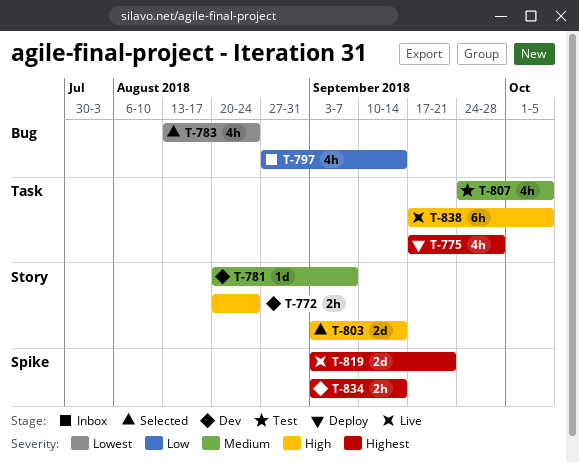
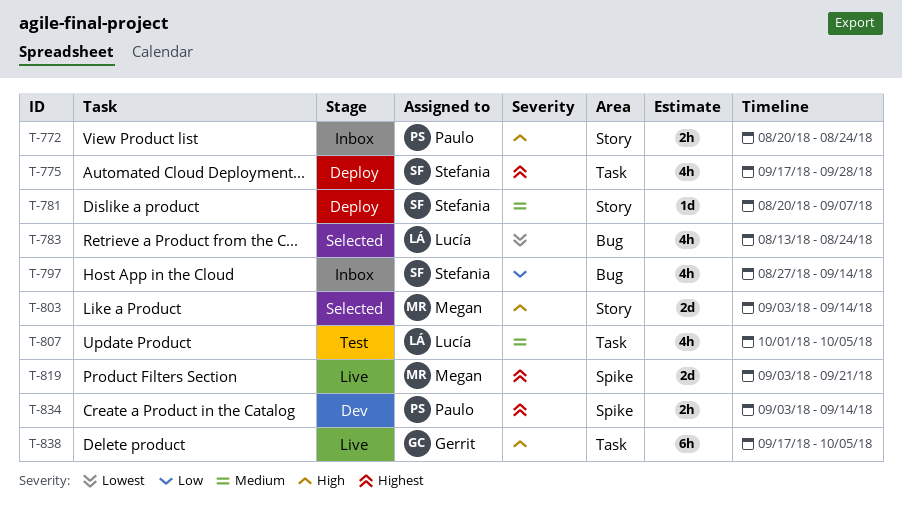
T-772, status: Dev -> Inbox
T-781, status: Dev -> Deploy
T-807, start: Sep 24 -> Oct 1

